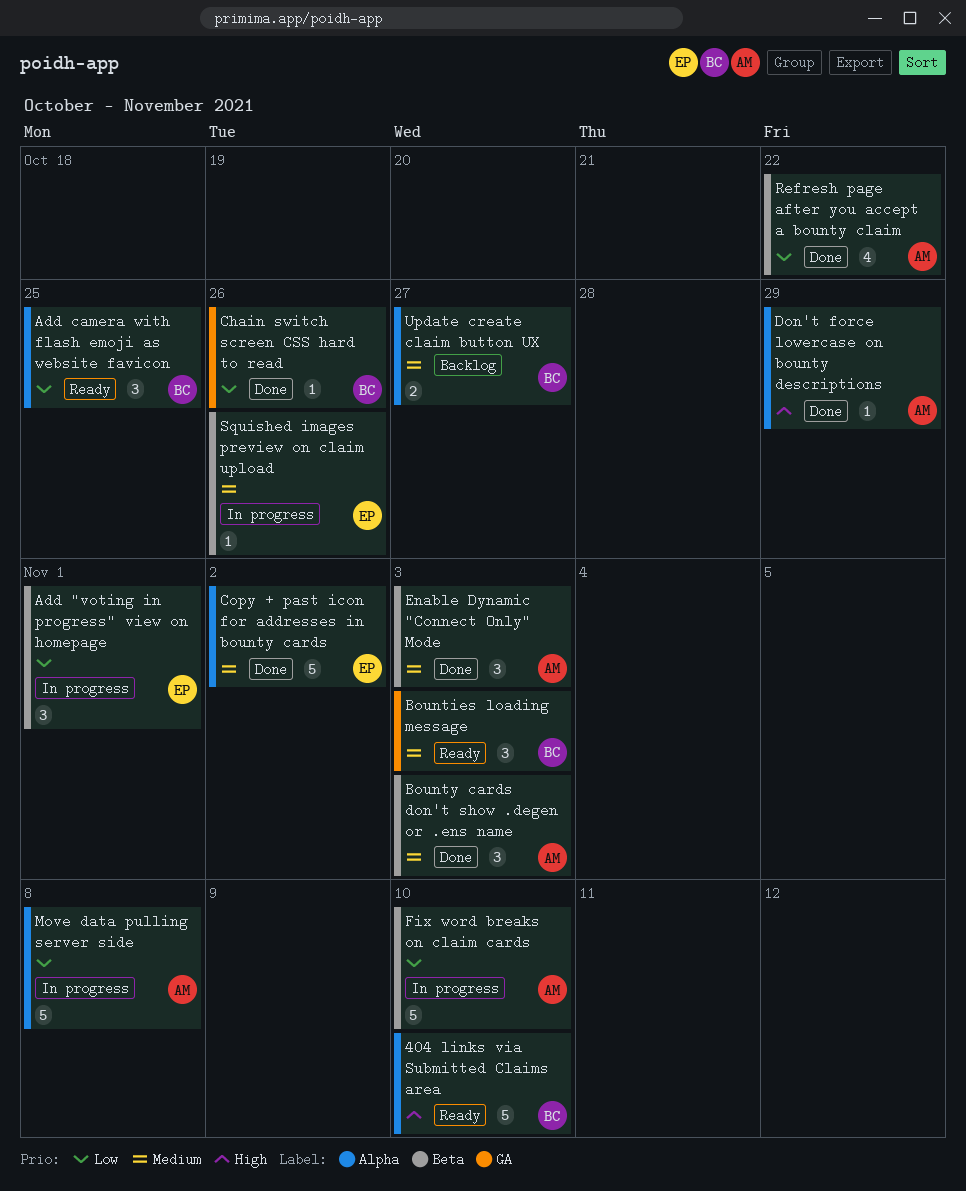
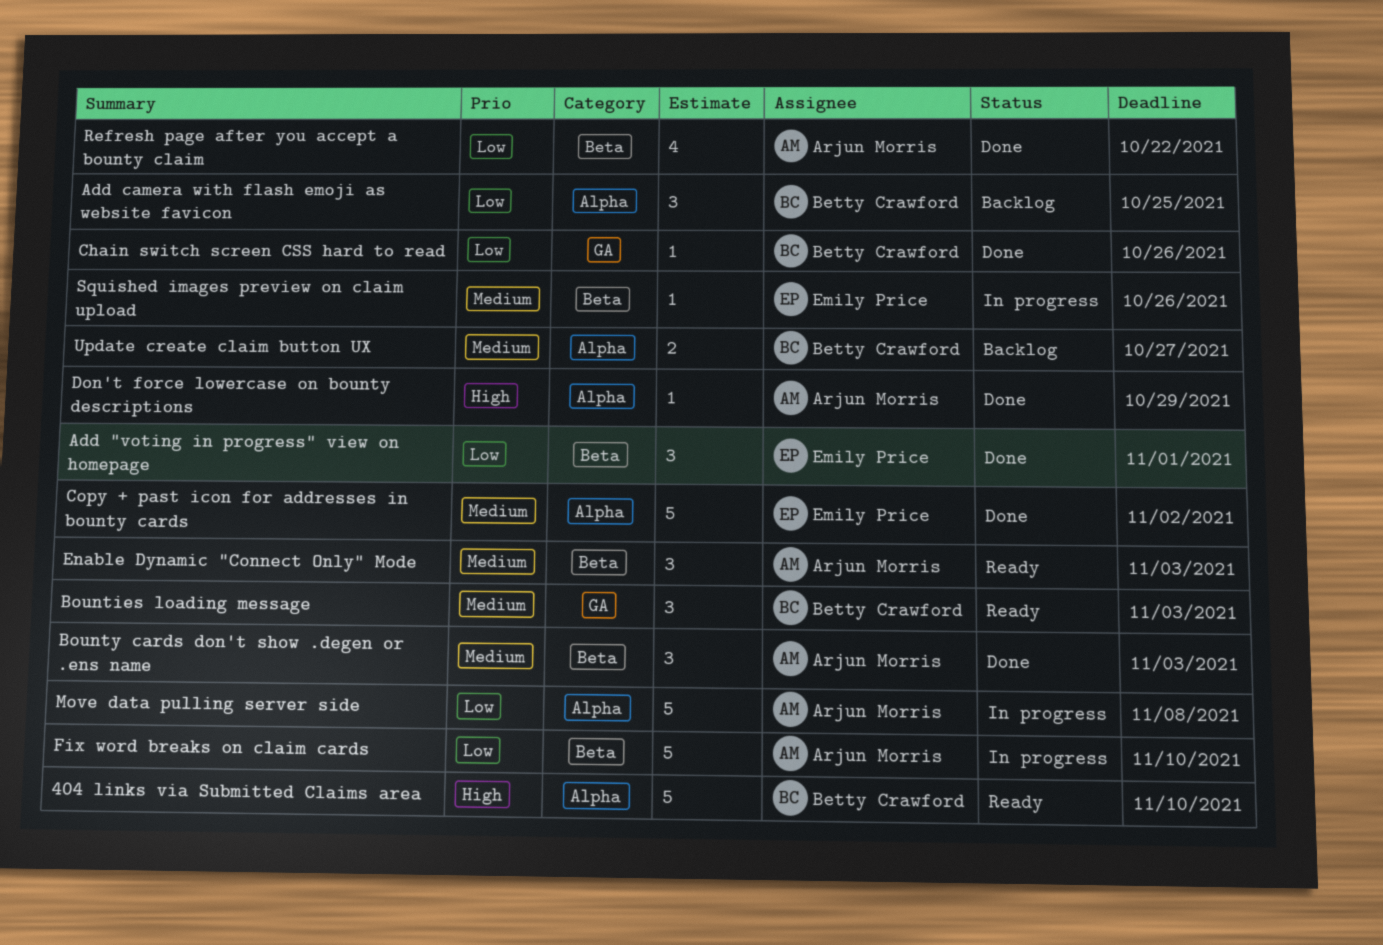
Add "voting in progress" view on homepage, status: In progress -> Done
Add camera with flash emoji as website favicon, status: Ready -> Backlog
Enable Dynamic "Connect Only" Mode, status: Done -> Ready

